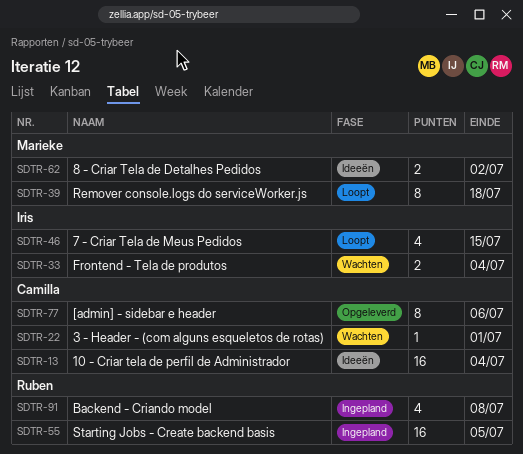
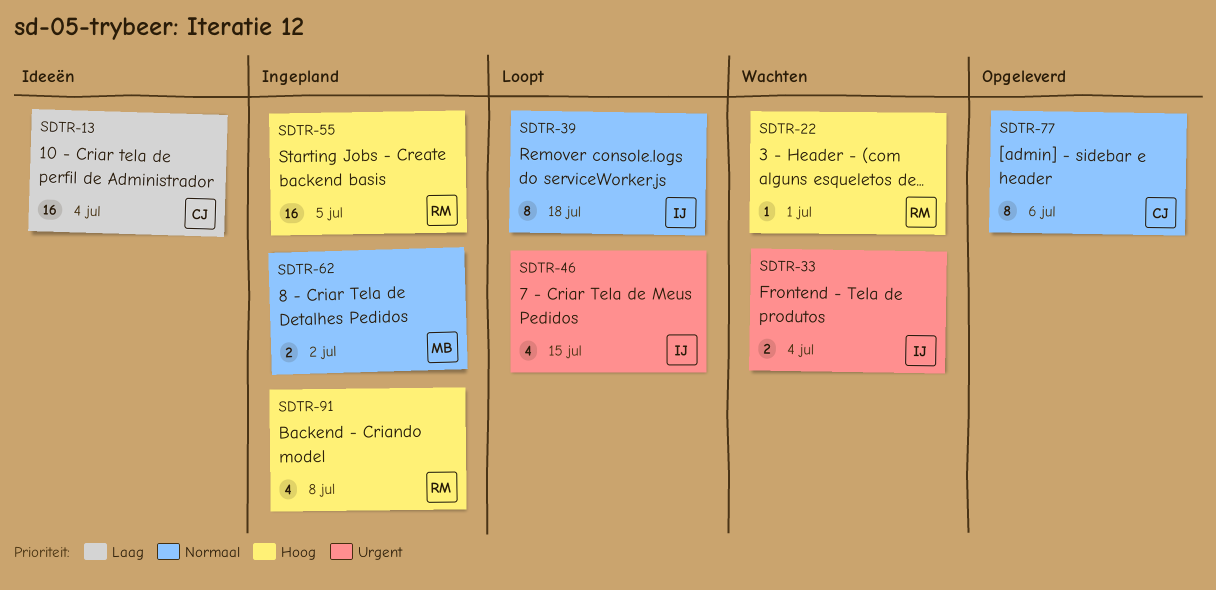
SDTR-22, owner: Camilla -> Ruben
SDTR-39, owner: Marieke -> Iris
SDTR-62, status: Ideeën -> Ingepland

